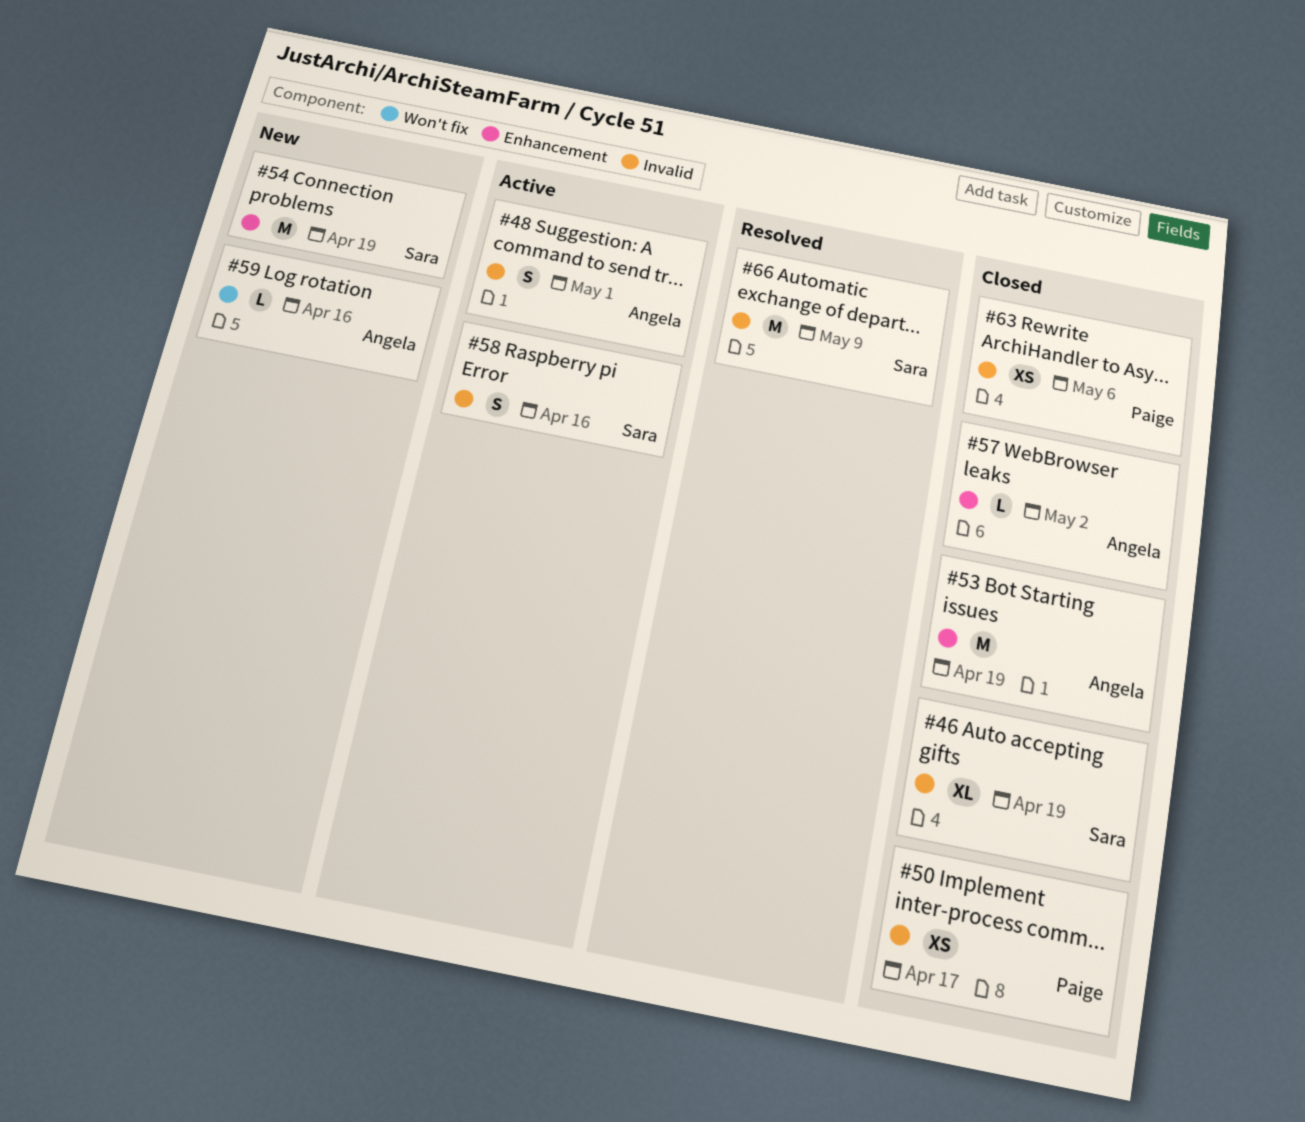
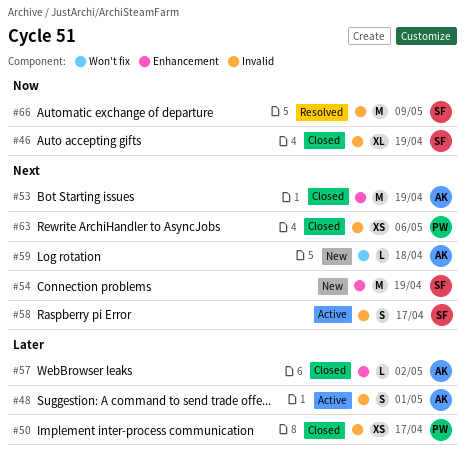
#58, due: Apr 16 -> Apr 17
#59, due: Apr 16 -> Apr 18

